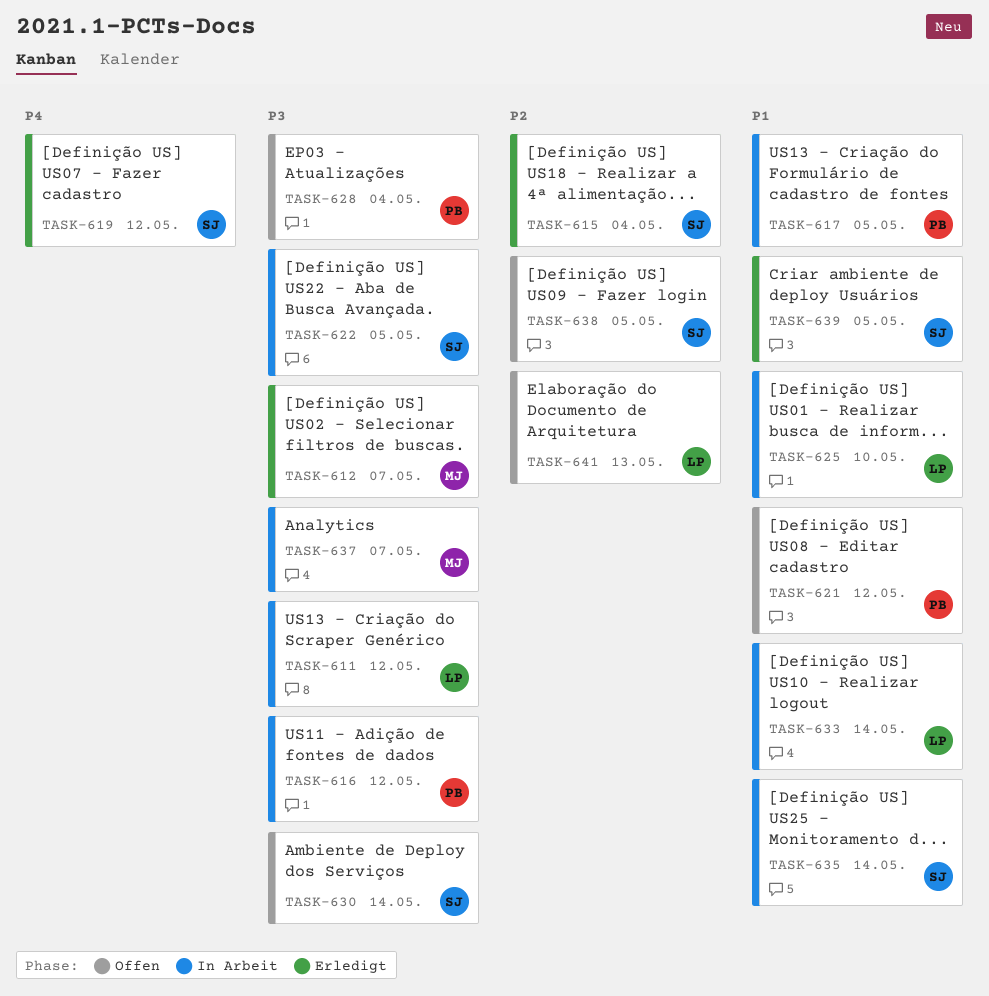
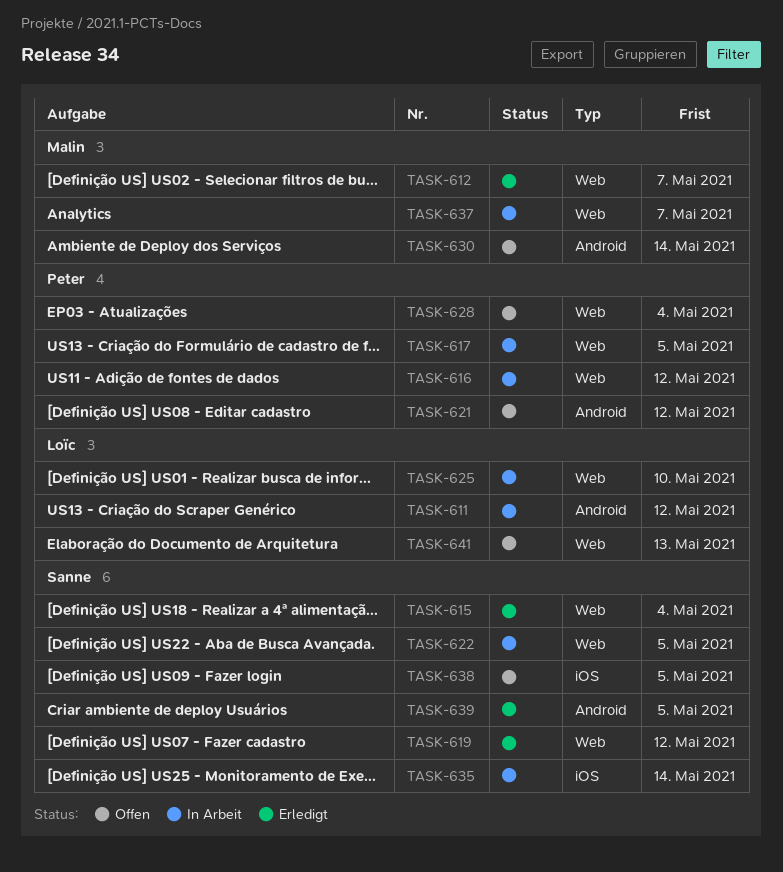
TASK-630, owner: Sanne -> Malin
TASK-633: present -> none

